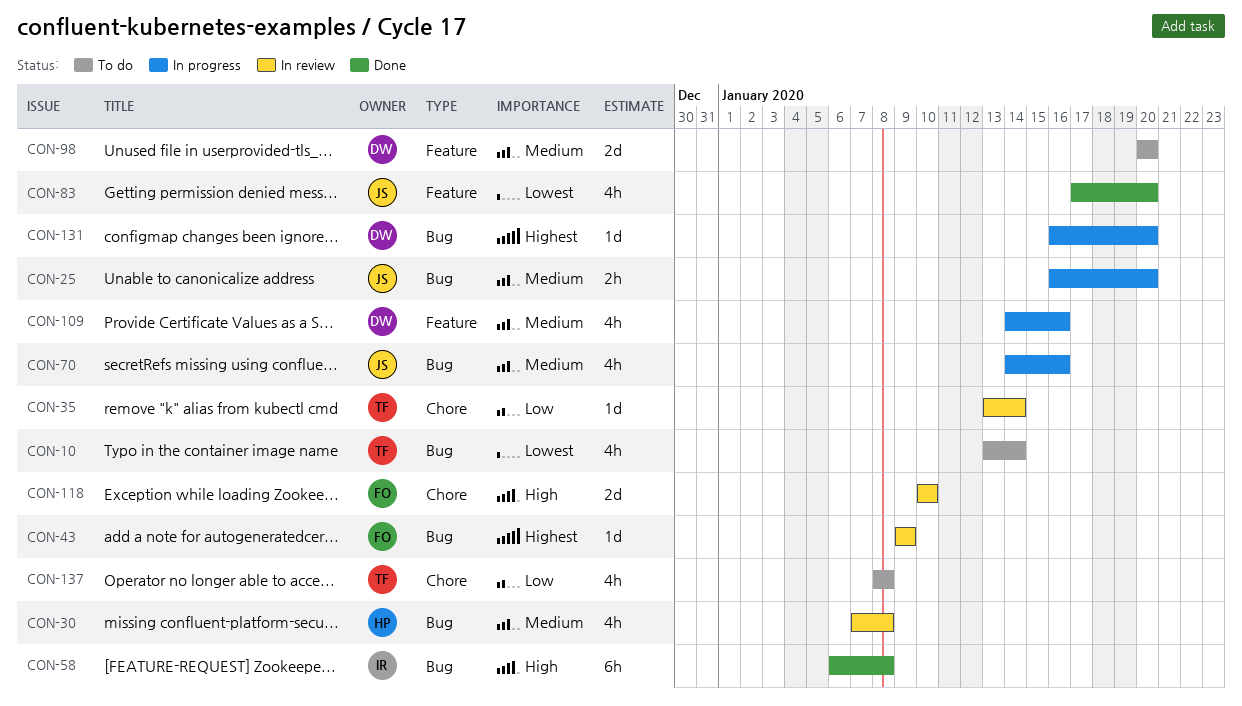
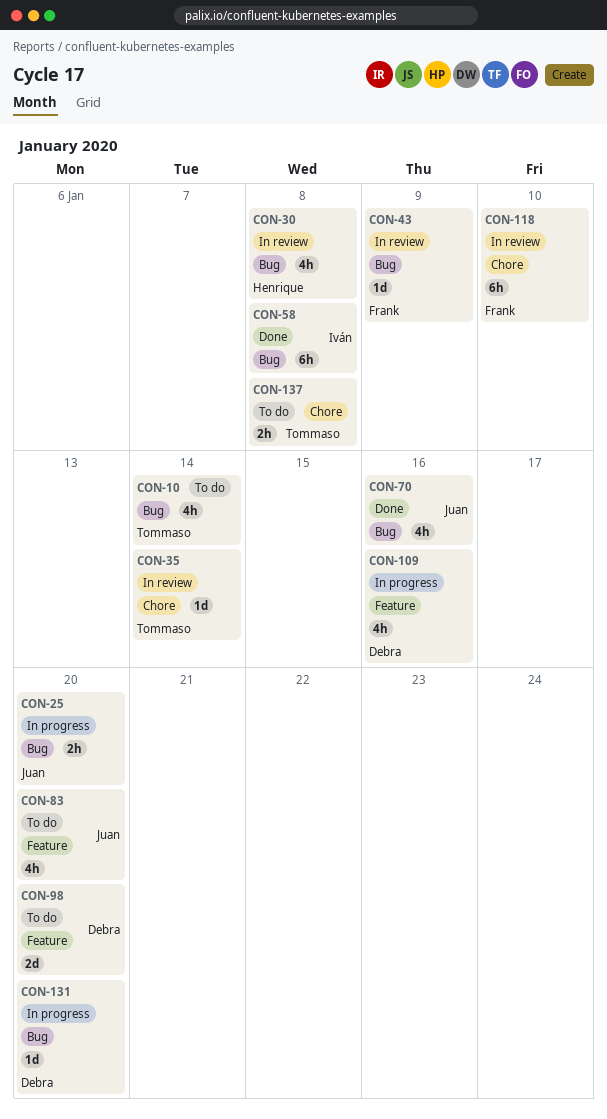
CON-70, status: In progress -> Done
CON-83, status: Done -> To do
CON-118, estimate: 2d -> 6h
CON-137, estimate: 4h -> 2h

